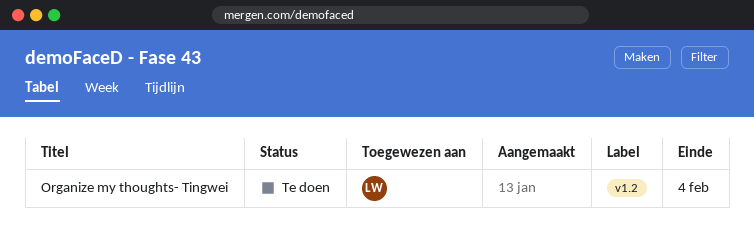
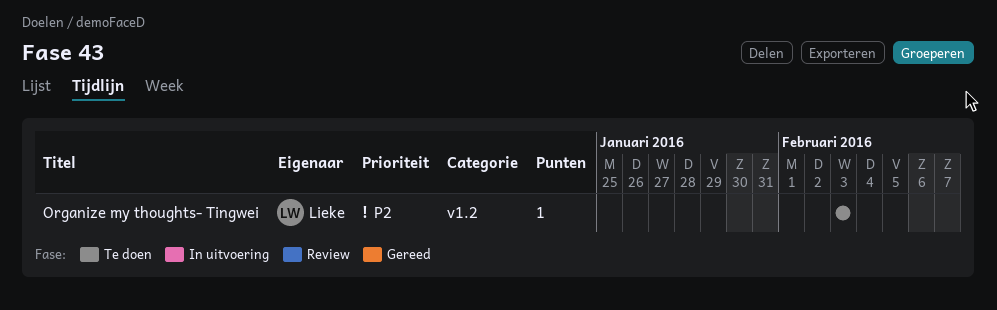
Organize my thoughts- Tingwei, due: Feb 4 -> Feb 3

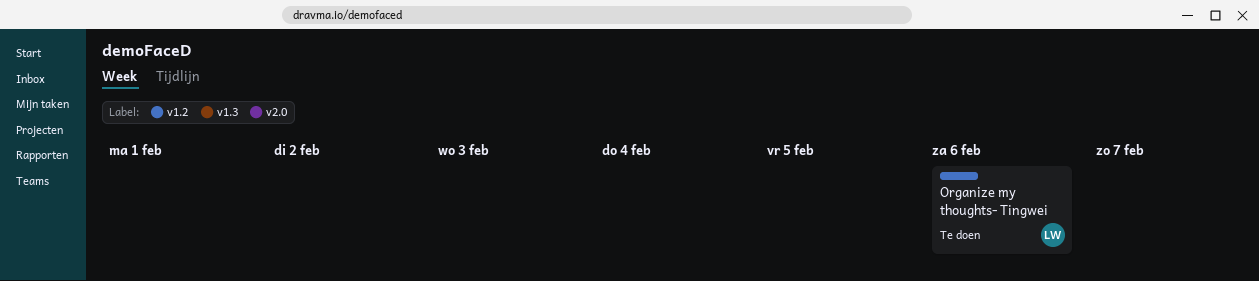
Organize my thoughts- Tingwei, due: Feb 3 -> Feb 6

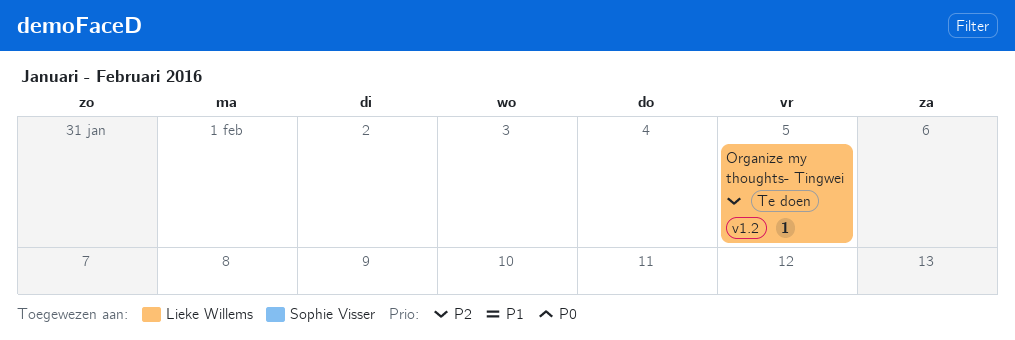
Organize my thoughts- Tingwei, due: Feb 6 -> Feb 5

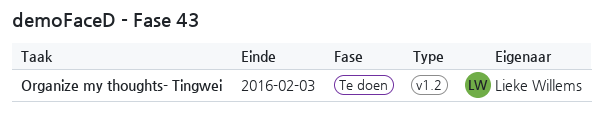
Organize my thoughts- Tingwei, due: Feb 5 -> Feb 3

